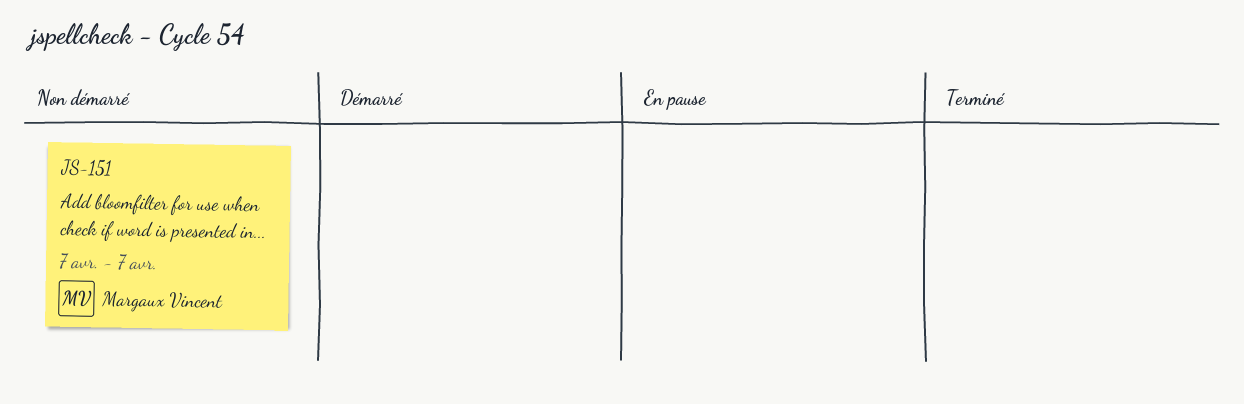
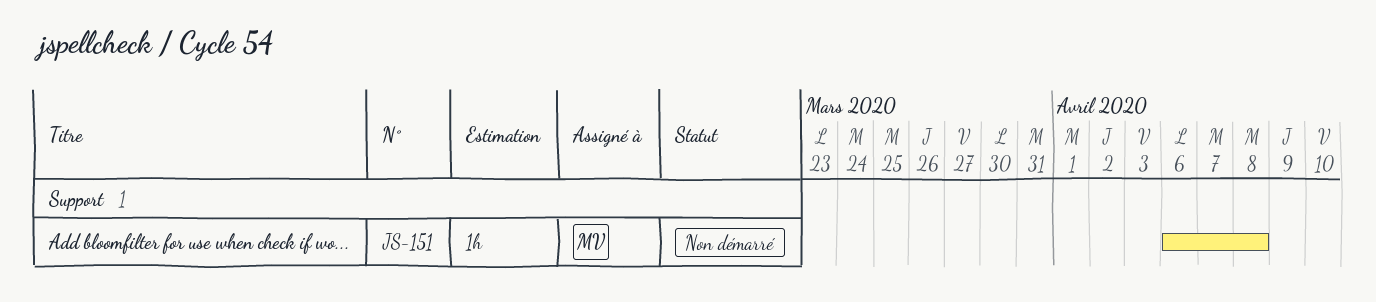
JS-151, start: Apr 7 -> Apr 6
JS-151, due: Apr 7 -> Apr 8

